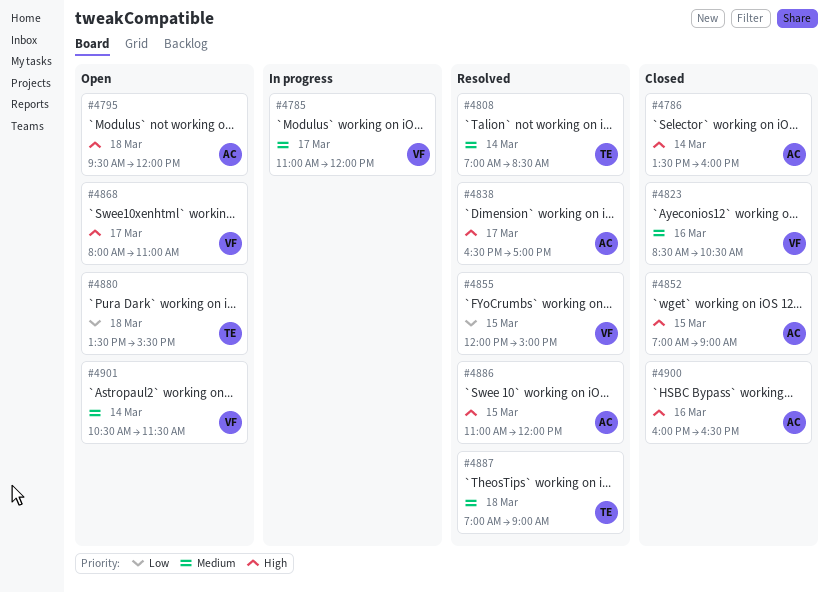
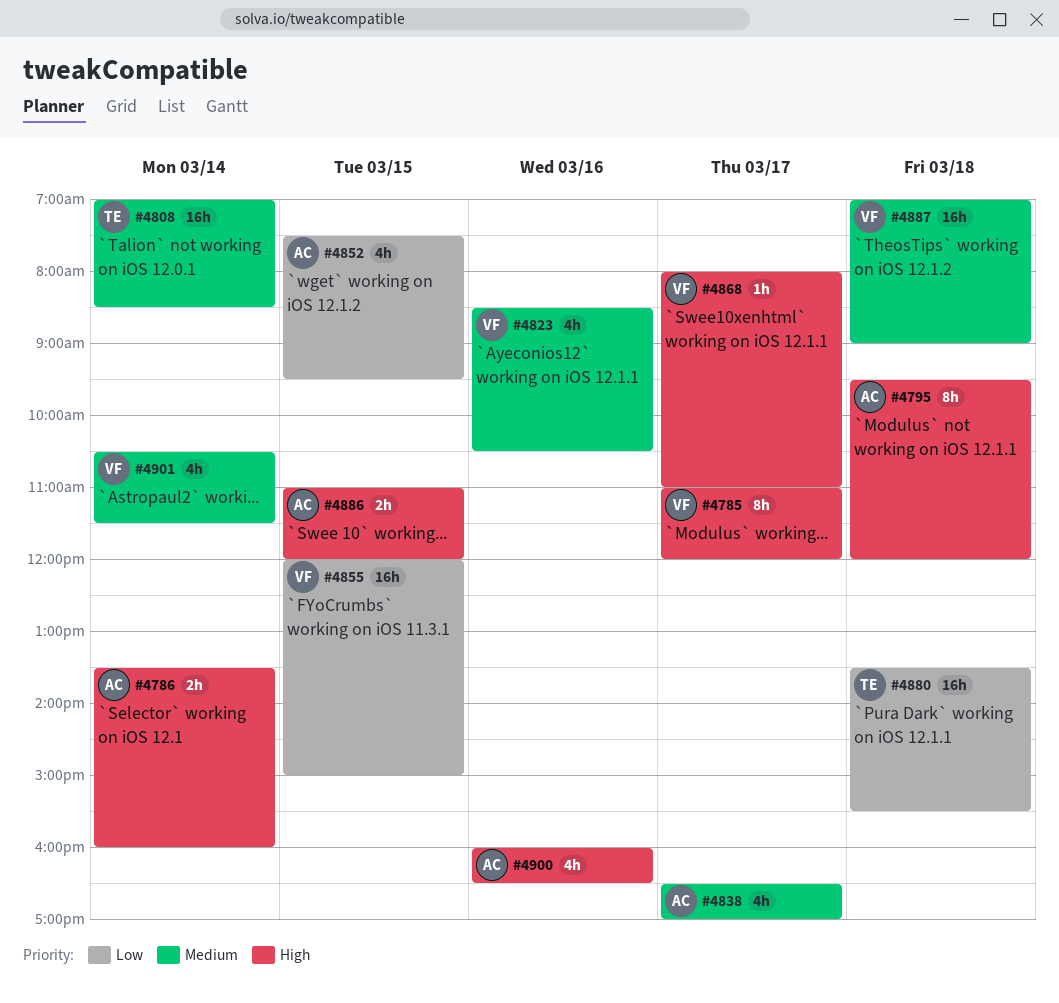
#4785, priority: Medium -> High
#4838, priority: High -> Medium
#4852, priority: High -> Low
#4852, begins: 07:00 -> 07:30
#4852, ends: 09:00 -> 09:30
#4887, owner: TE -> VF

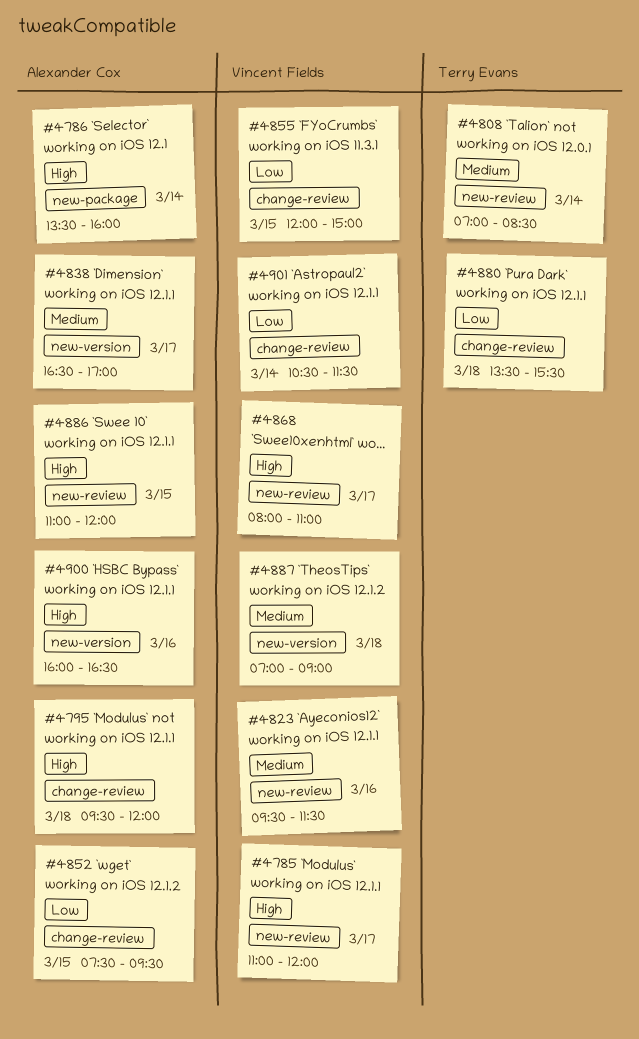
#4823, begins: 08:30 -> 09:30
#4823, ends: 10:30 -> 11:30
#4901, priority: Medium -> Low

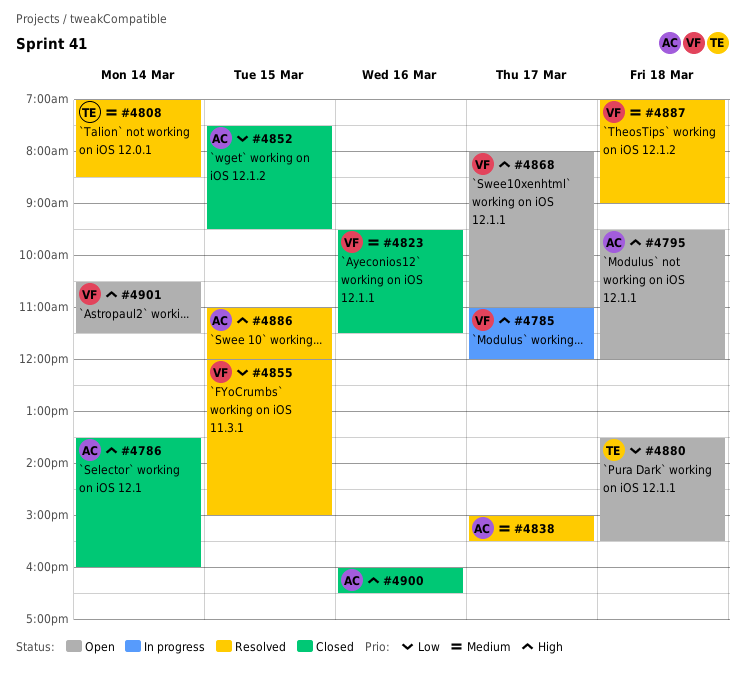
#4838, begins: 16:30 -> 15:00
#4838, ends: 17:00 -> 15:30
#4901, priority: Low -> High

